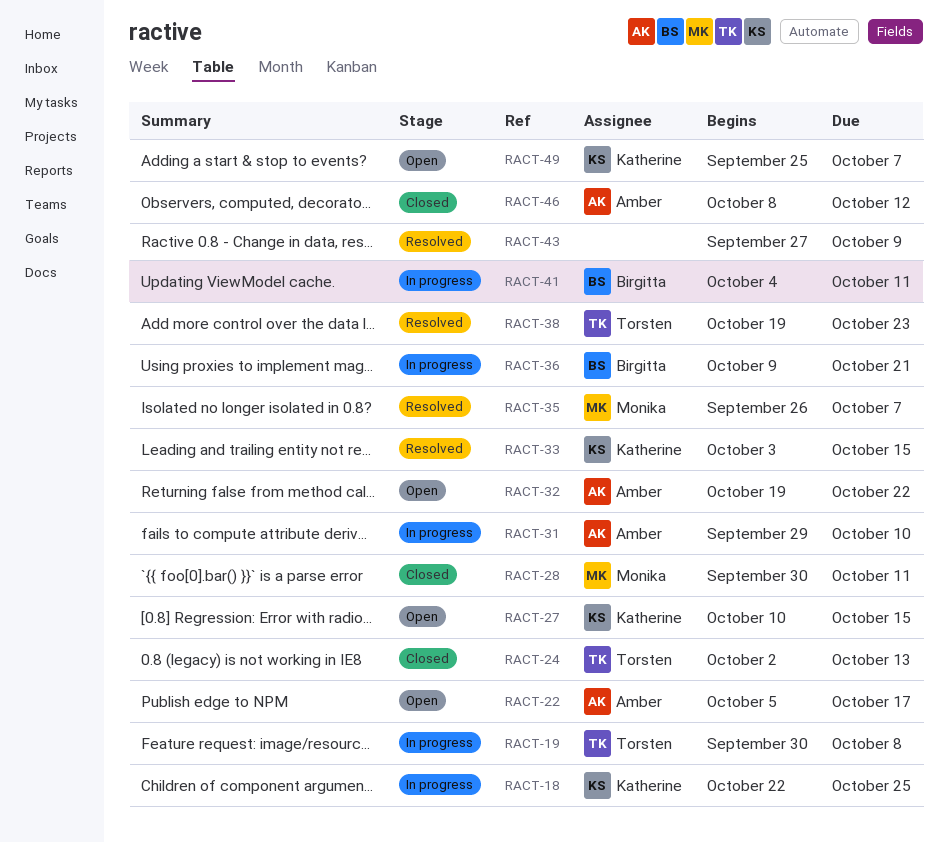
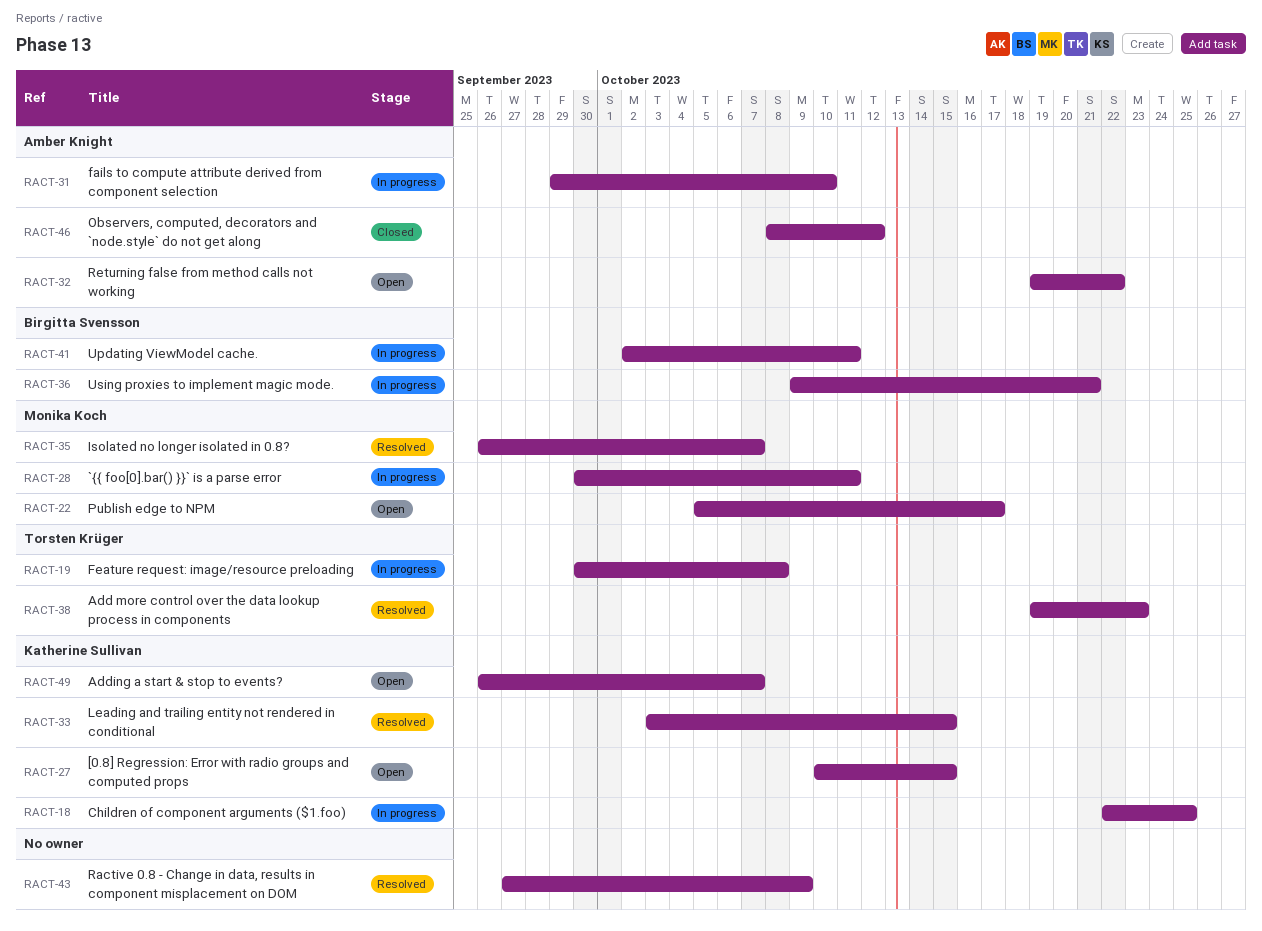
RACT-22, owner: Amber Knight -> Monika Koch
RACT-24: present -> none
RACT-28, status: Closed -> In progress
RACT-41, start: Oct 4 -> Oct 2
RACT-49, start: Sep 25 -> Sep 26

